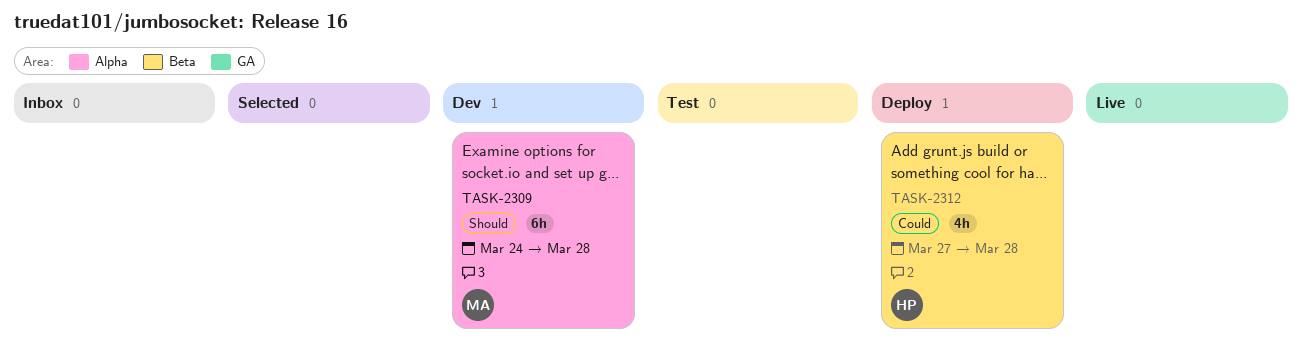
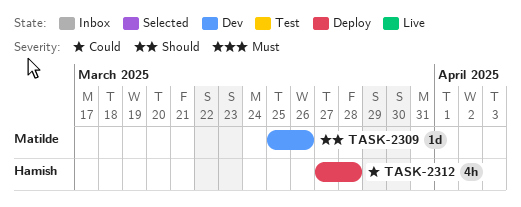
TASK-2309, estimate: 6h -> 1d
TASK-2309, start: Mar 24 -> Mar 25
TASK-2309, due: Mar 28 -> Mar 26

